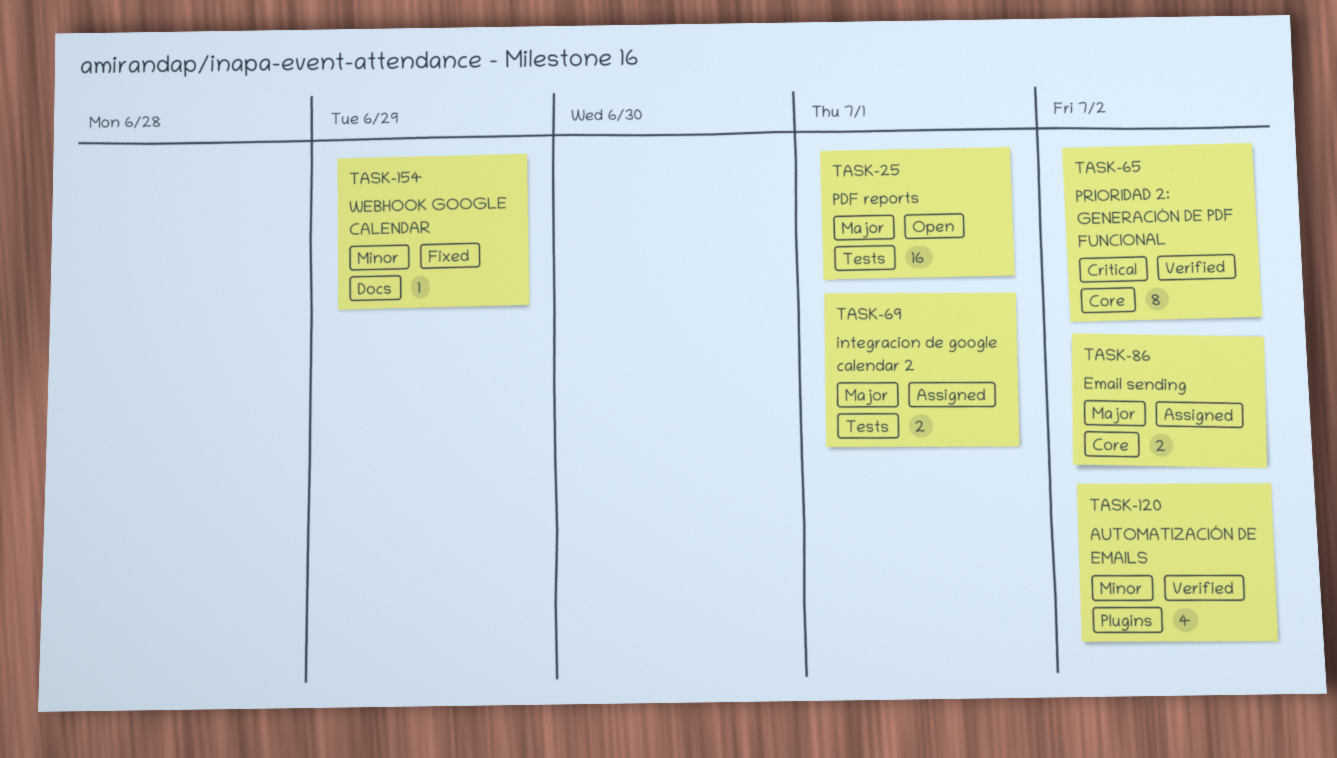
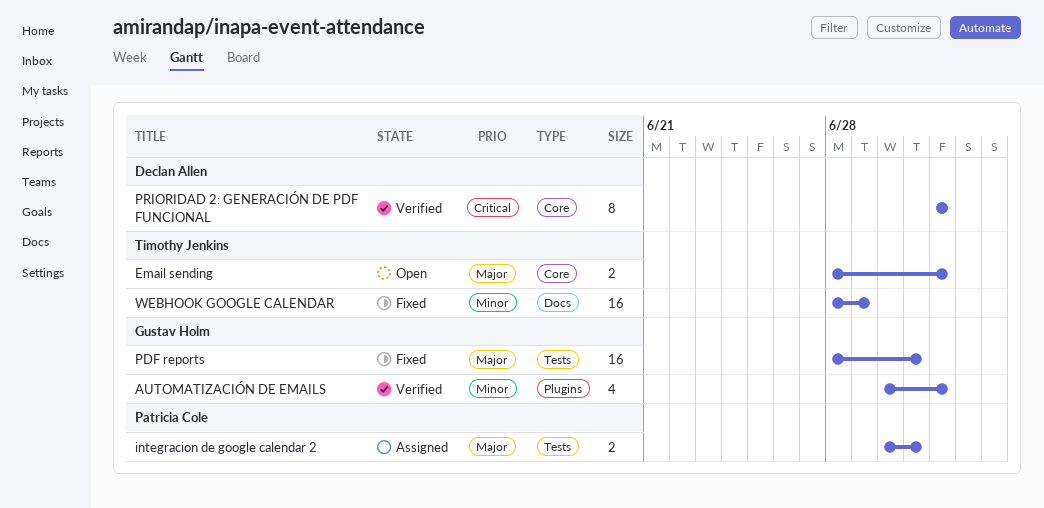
Email sending, status: Assigned -> Open
PDF reports, status: Open -> Fixed
WEBHOOK GOOGLE CALENDAR, estimate: 1 -> 16

